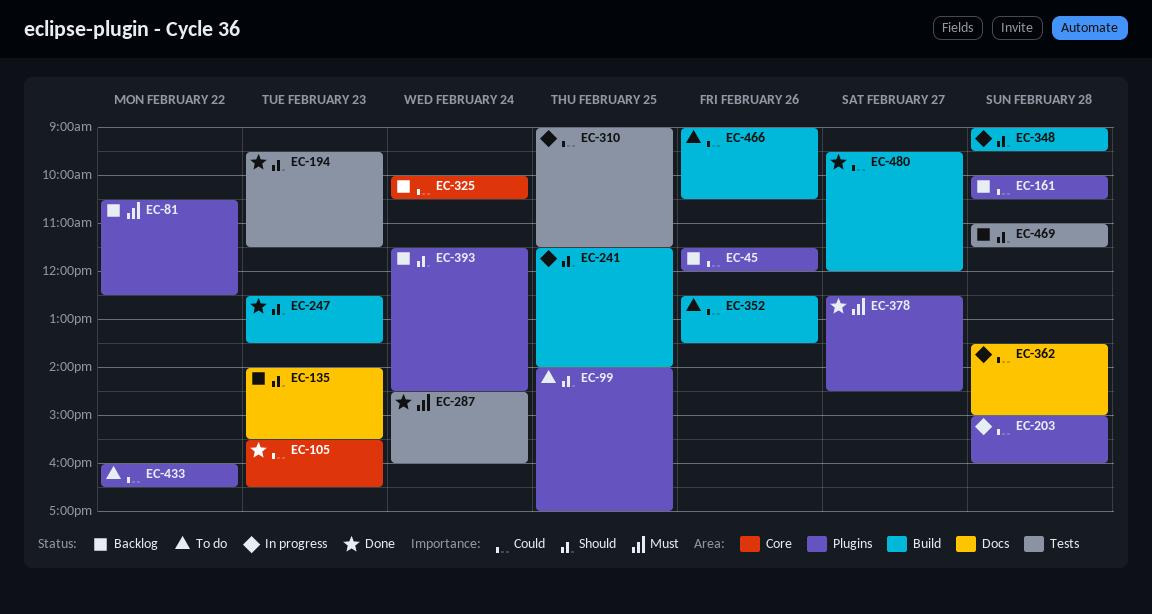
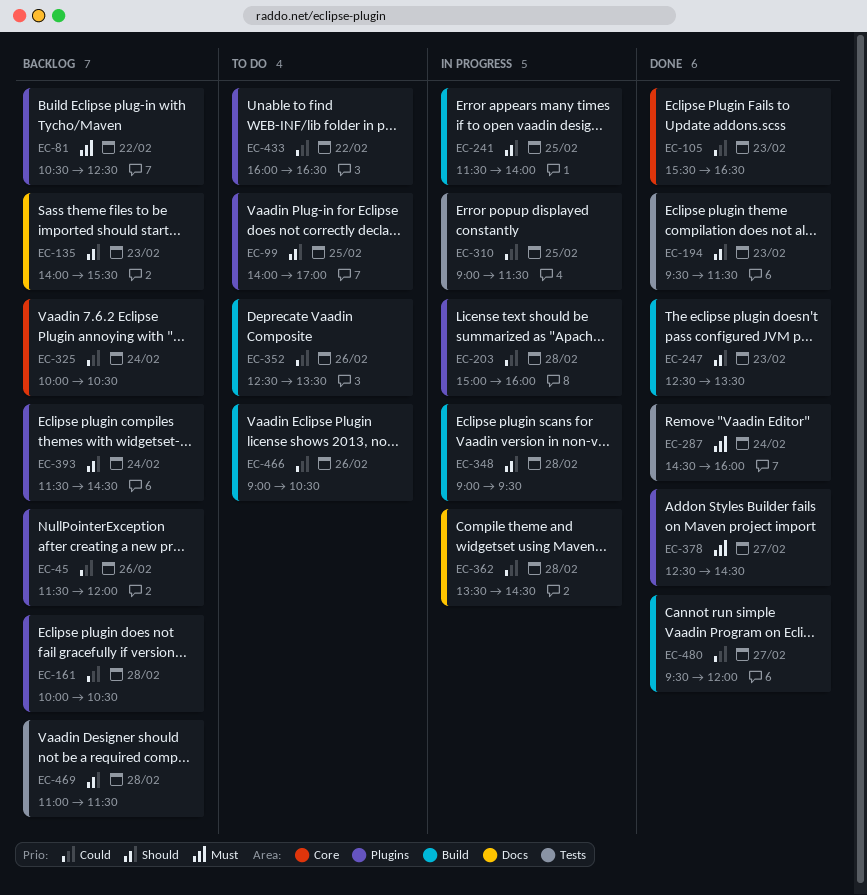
EC-362, ends: 15:00 -> 14:30

